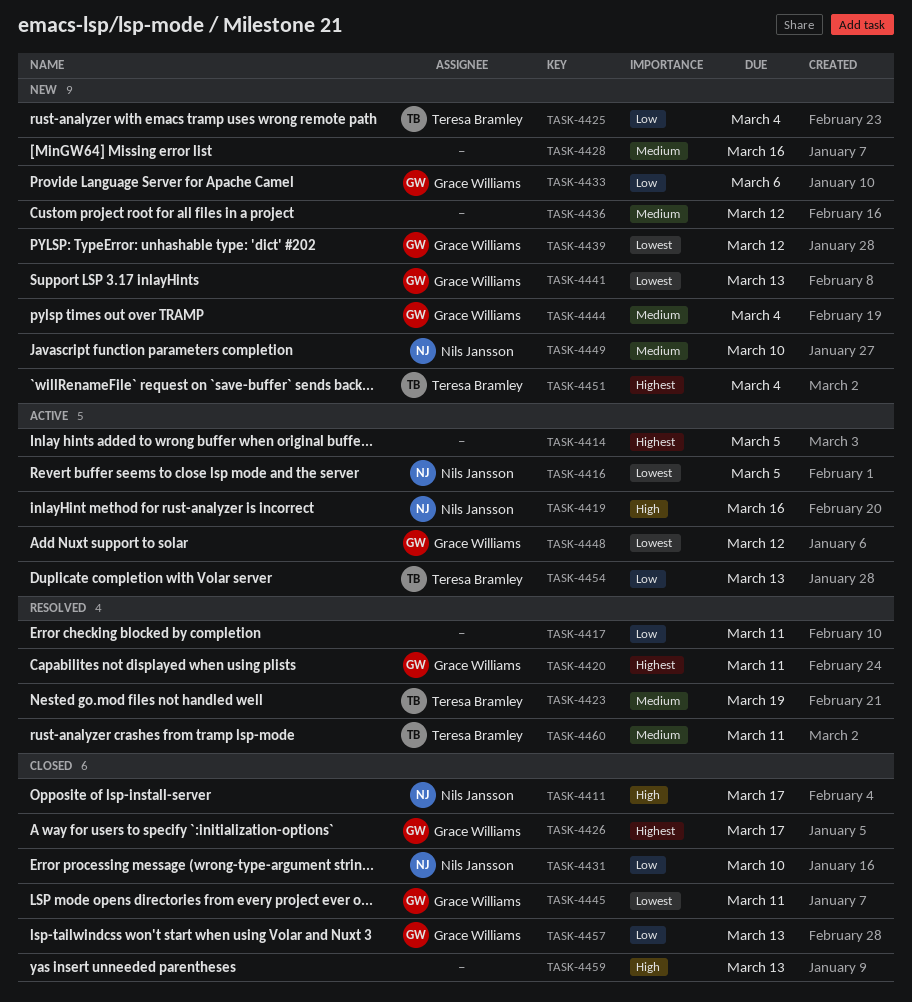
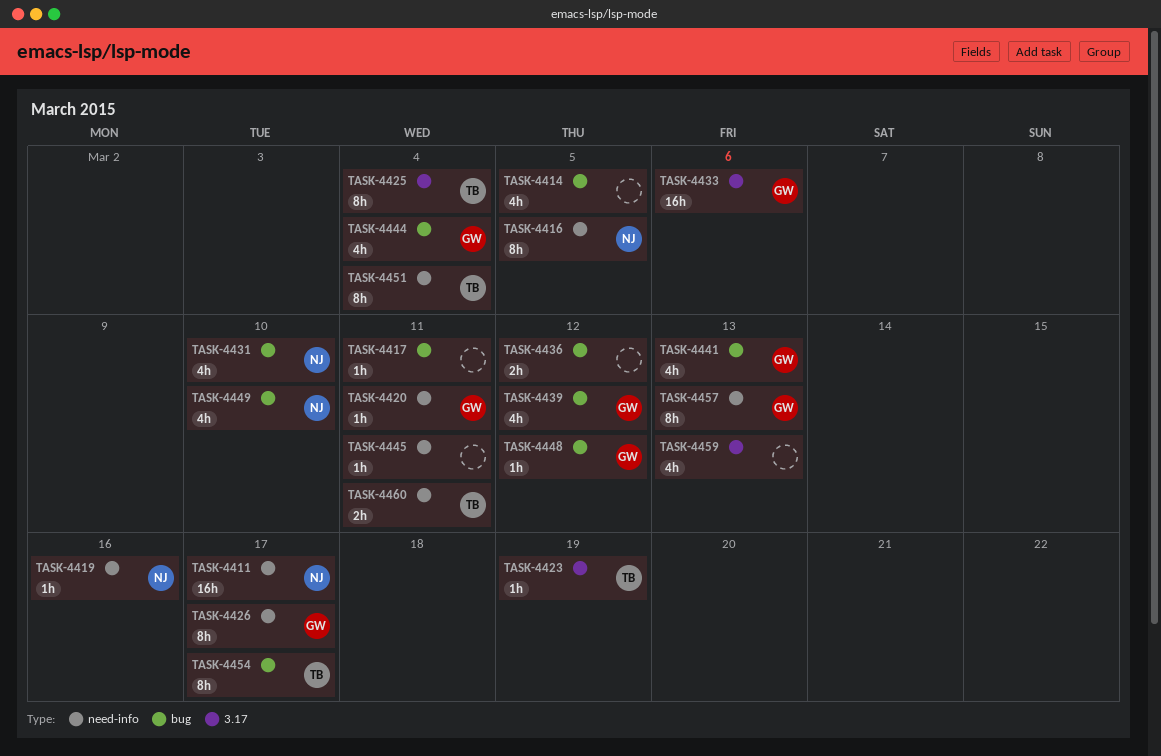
TASK-4428: present -> none
TASK-4445, owner: Grace Williams -> none
TASK-4454, due: Mar 13 -> Mar 17

